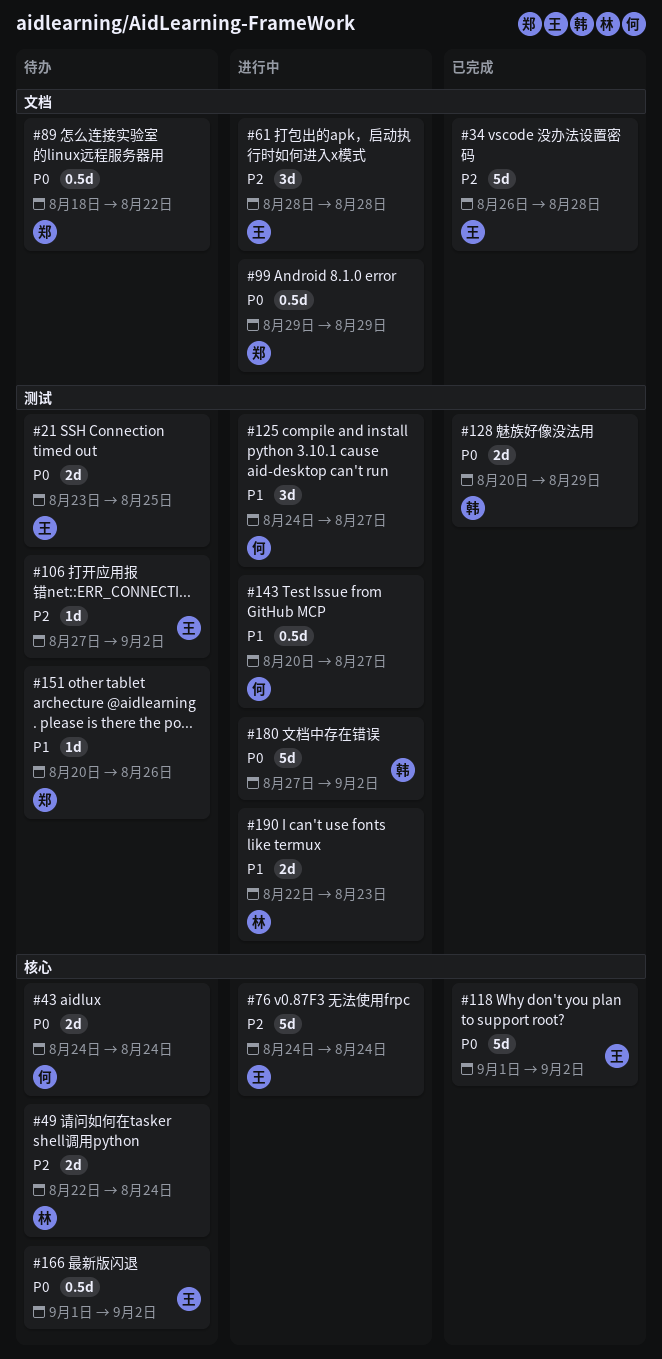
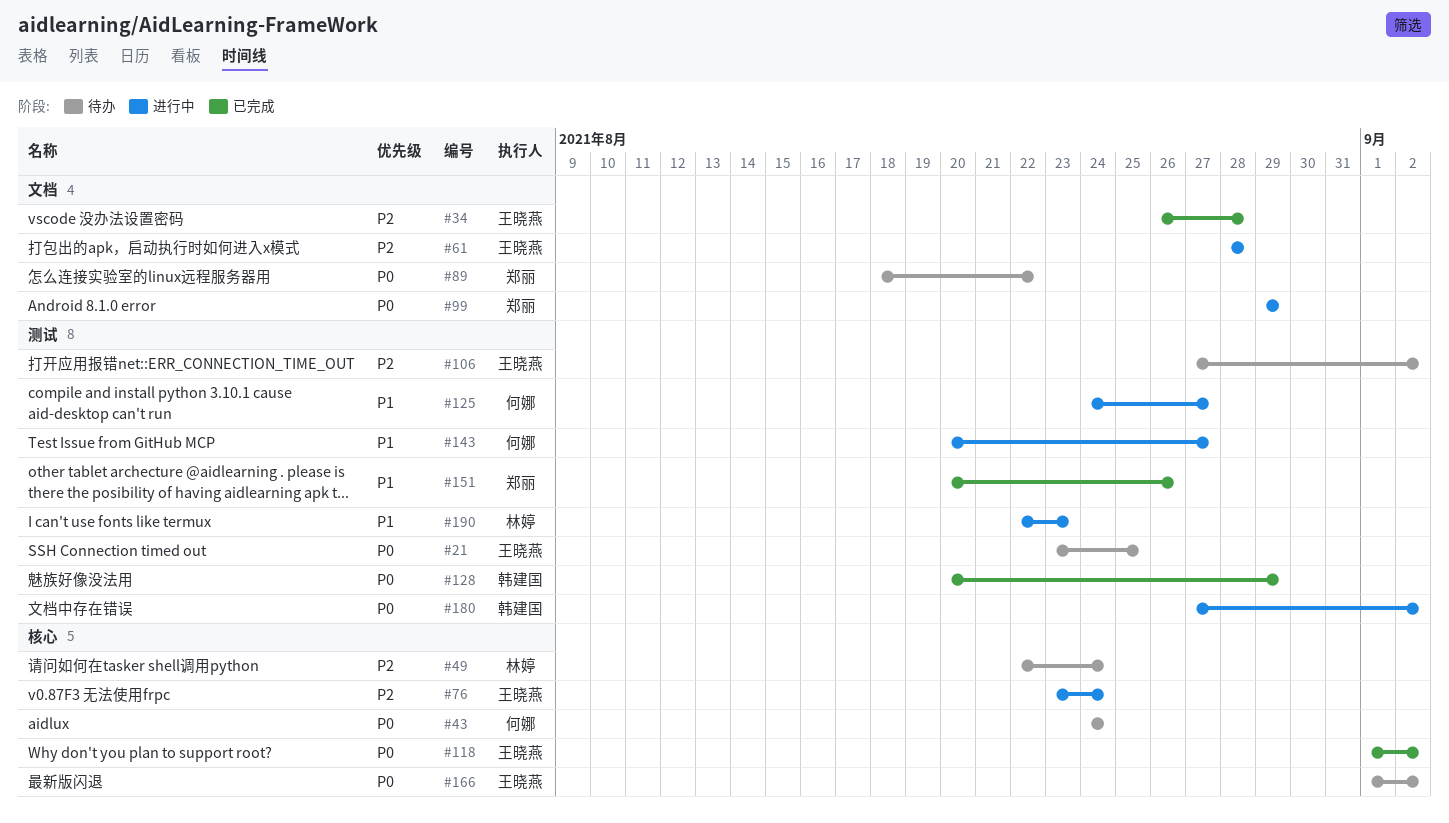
#76, start: Aug 24 -> Aug 23
#151, status: 待办 -> 已完成

